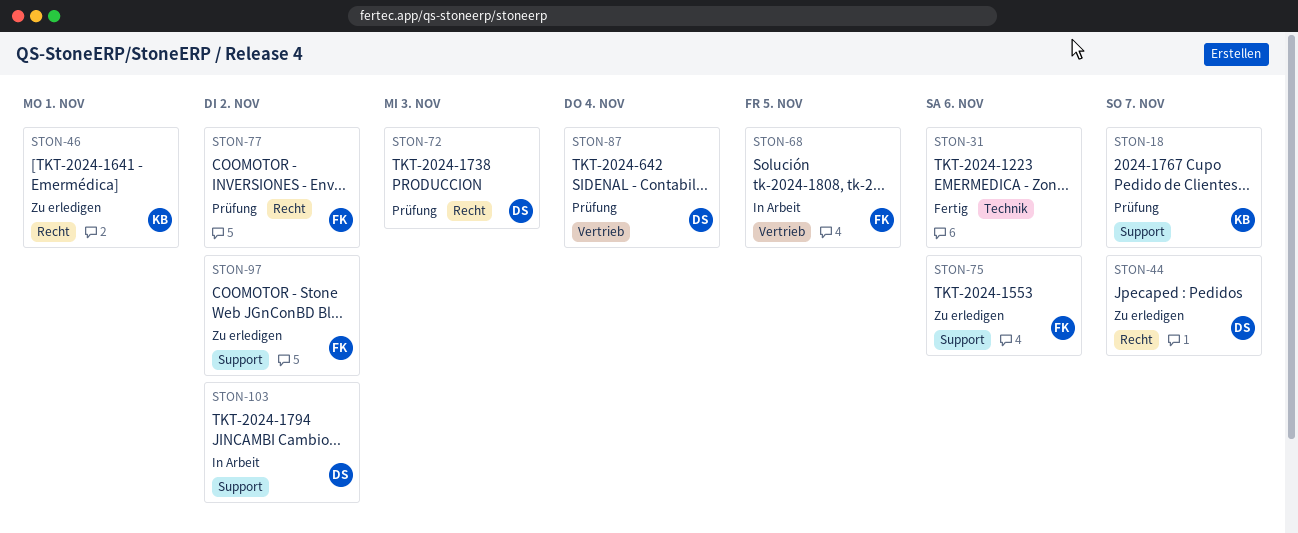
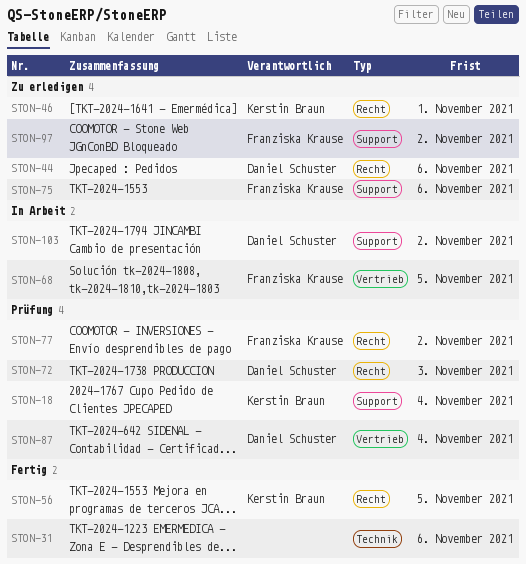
STON-18, due: Nov 7 -> Nov 4
STON-44, due: Nov 7 -> Nov 6
STON-56: none -> present

